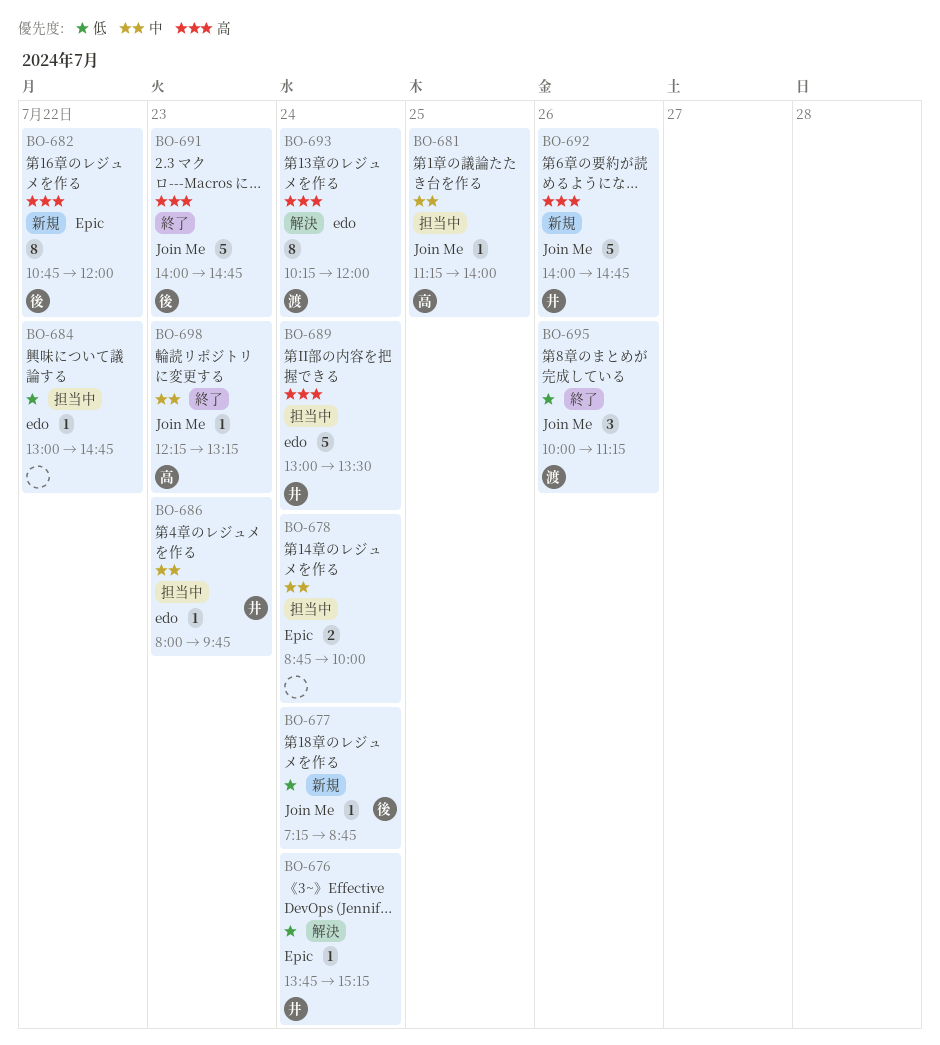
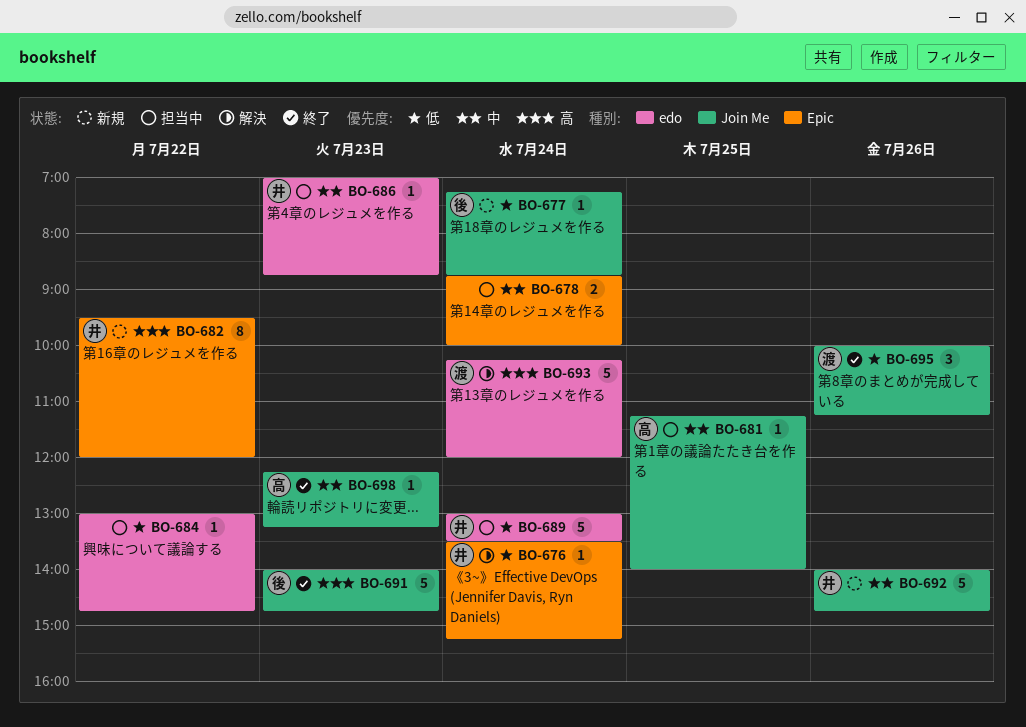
BO-676, begins: 13:45 -> 13:30
BO-682, owner: 後 -> 井
BO-682, begins: 10:45 -> 09:30
BO-686, begins: 08:00 -> 07:00
BO-686, ends: 09:45 -> 08:45
BO-689, priority: 高 -> 低
BO-692, priority: 高 -> 中
BO-693, estimate: 8 -> 5

